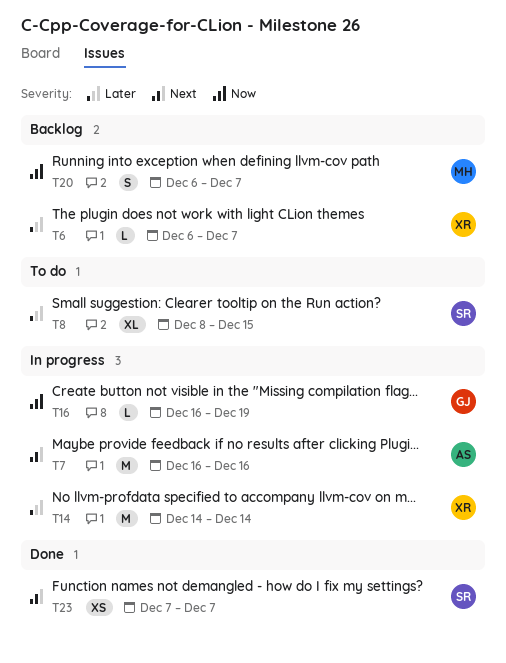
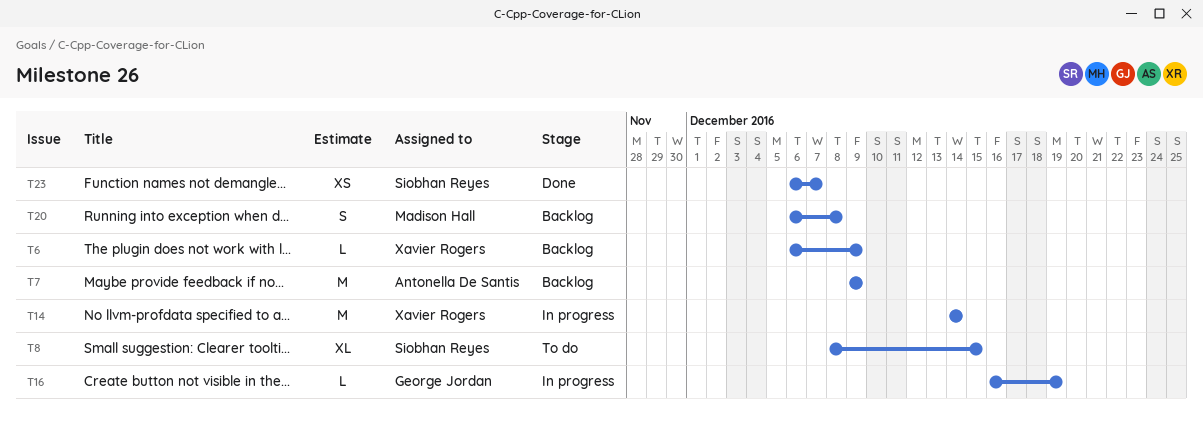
T6, due: Dec 7 -> Dec 9
T7, status: In progress -> Backlog
T7, start: Dec 16 -> Dec 9
T7, due: Dec 16 -> Dec 9
T20, due: Dec 7 -> Dec 8
T23, start: Dec 7 -> Dec 6

